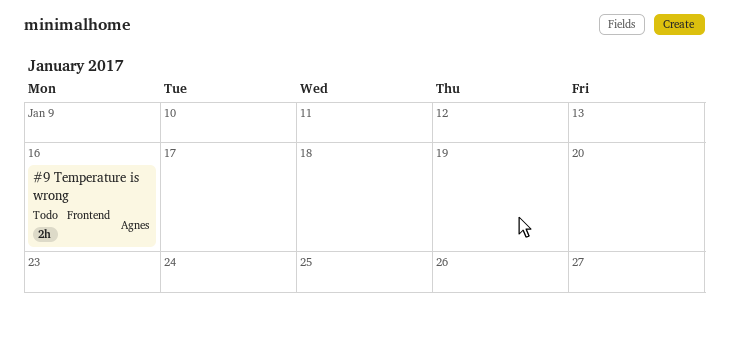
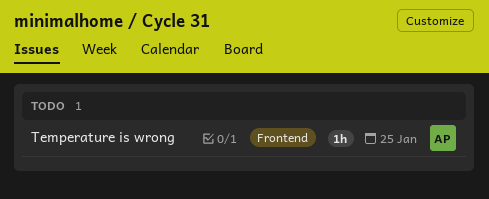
Temperature is wrong, estimate: 2h -> 1h
Temperature is wrong, due: Jan 16 -> Jan 25

